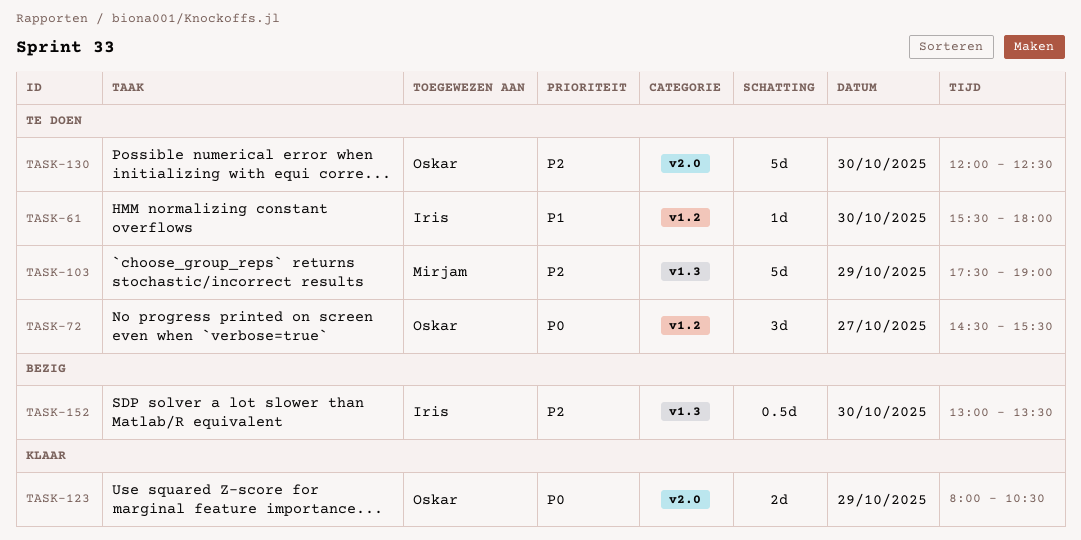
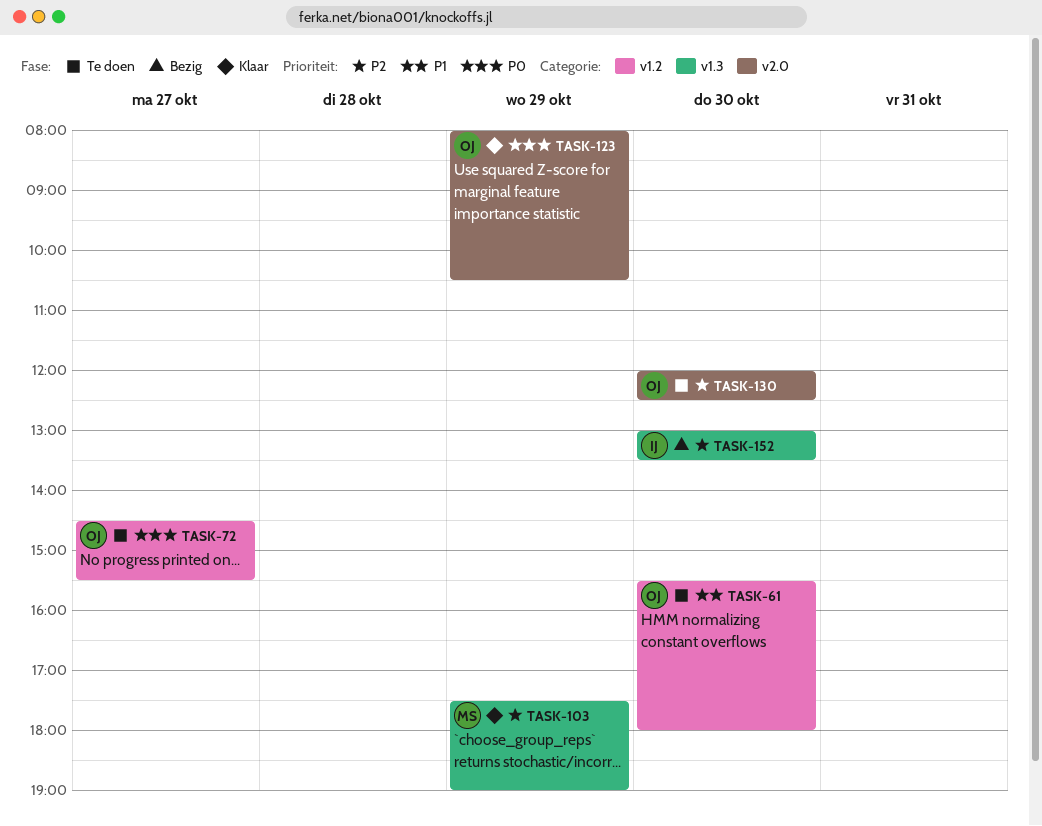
TASK-61, owner: Iris -> Oskar
TASK-103, status: Te doen -> Klaar

